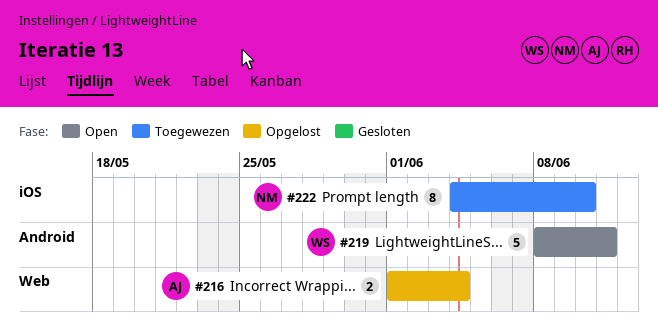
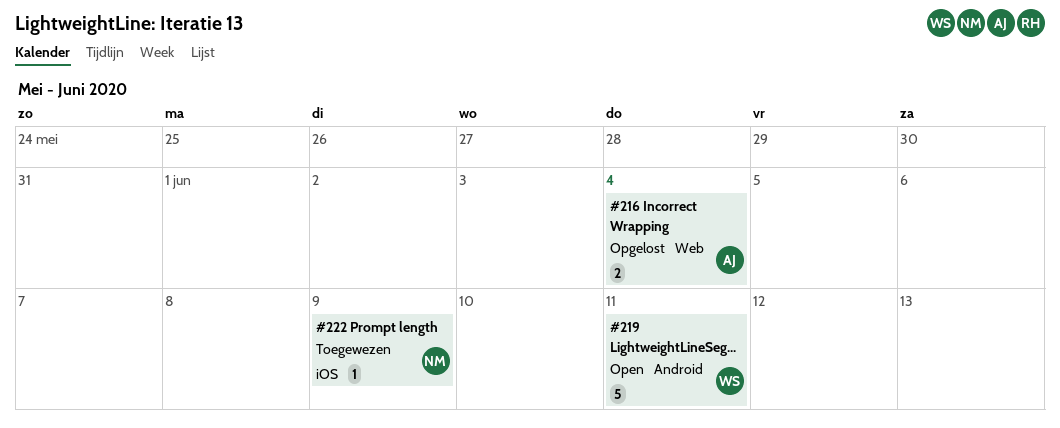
#222, estimate: 8 -> 1
#222, due: Jun 10 -> Jun 9

